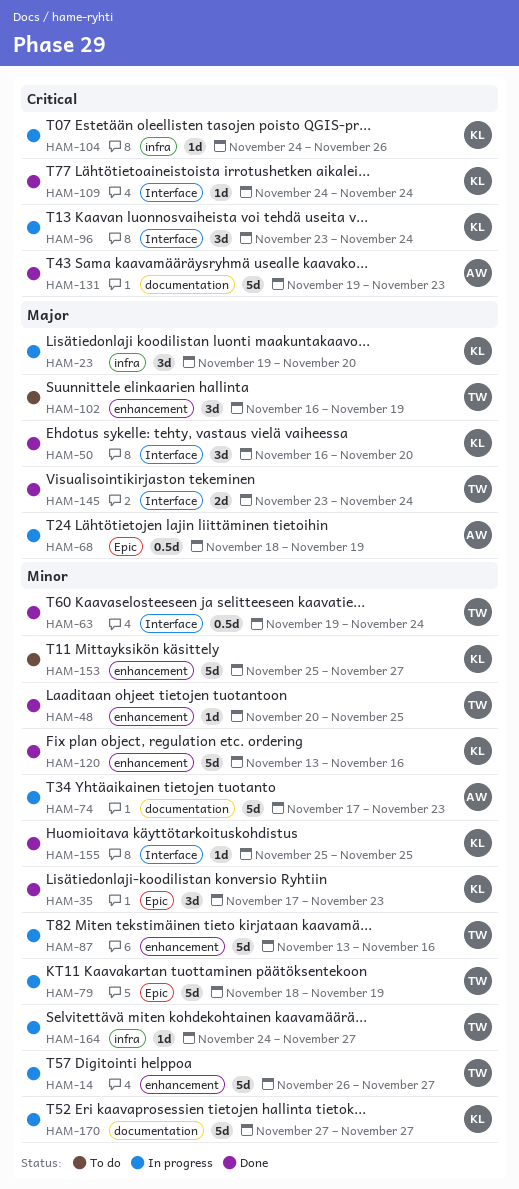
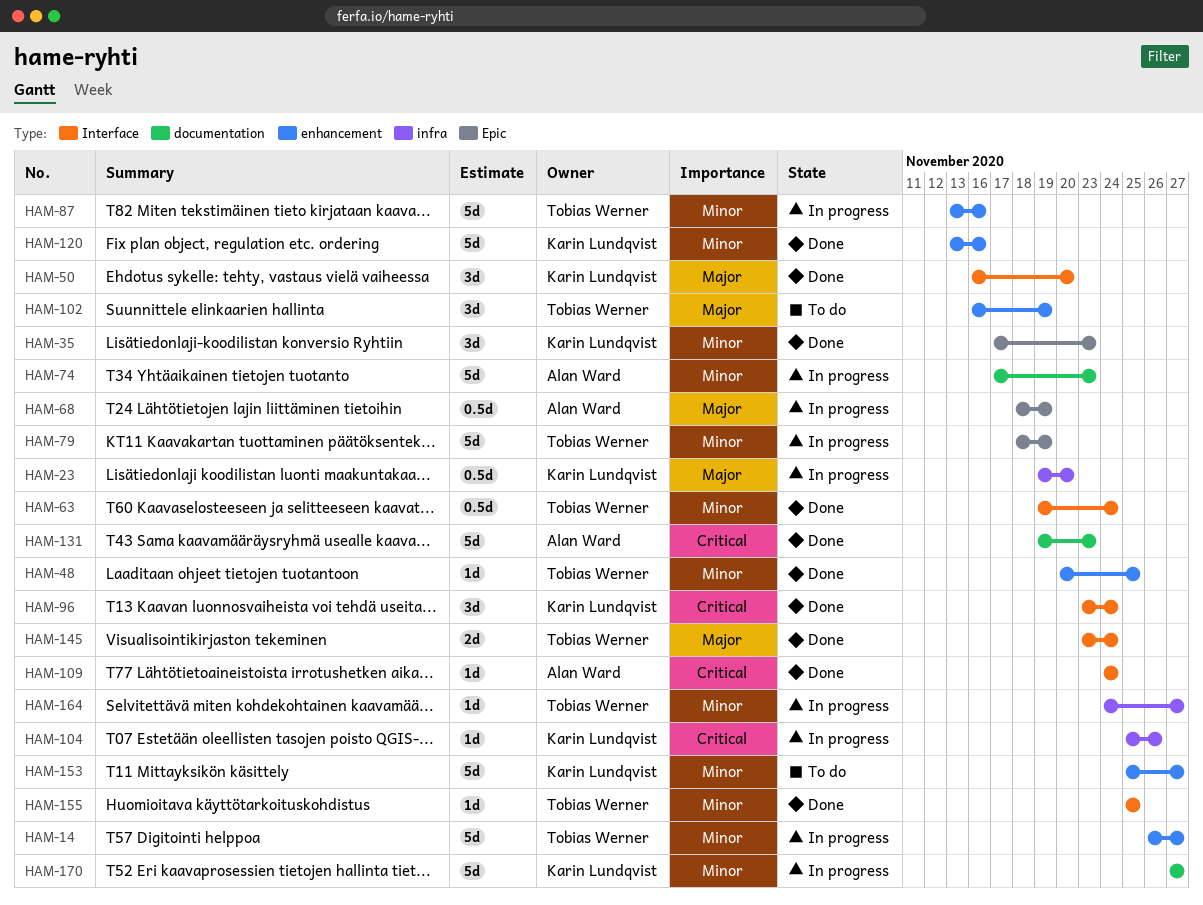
HAM-23, estimate: 3d -> 0.5d
HAM-96, status: In progress -> Done
HAM-104, start: Nov 24 -> Nov 25
HAM-109, owner: Karin Lundqvist -> Alan Ward
HAM-155, owner: Karin Lundqvist -> Tobias Werner

